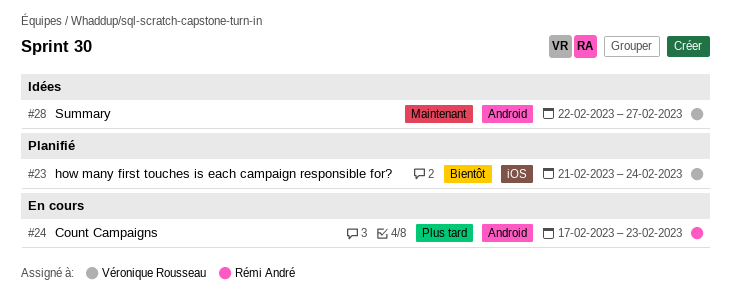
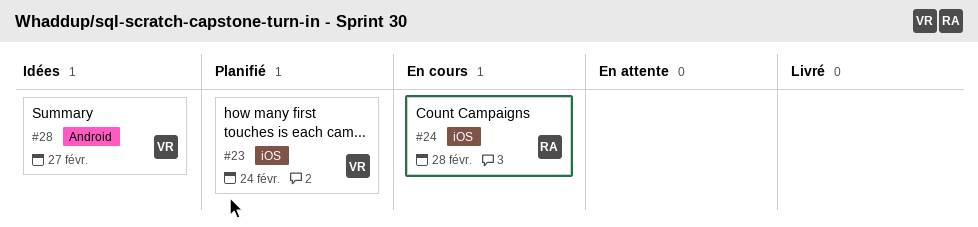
#24, label: Android -> iOS
#24, due: Feb 23 -> Feb 28

